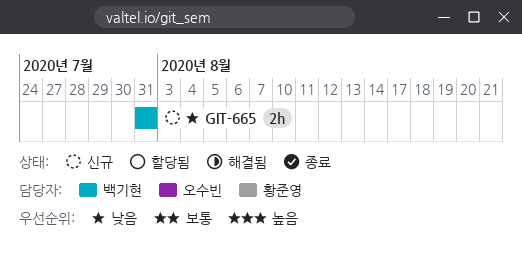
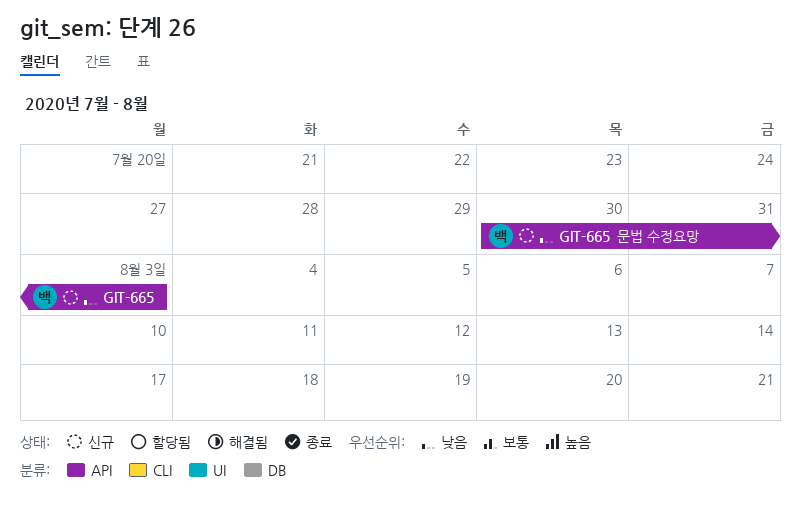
GIT-665, start: Jul 31 -> Jul 30
GIT-665, due: Jul 31 -> Aug 3

